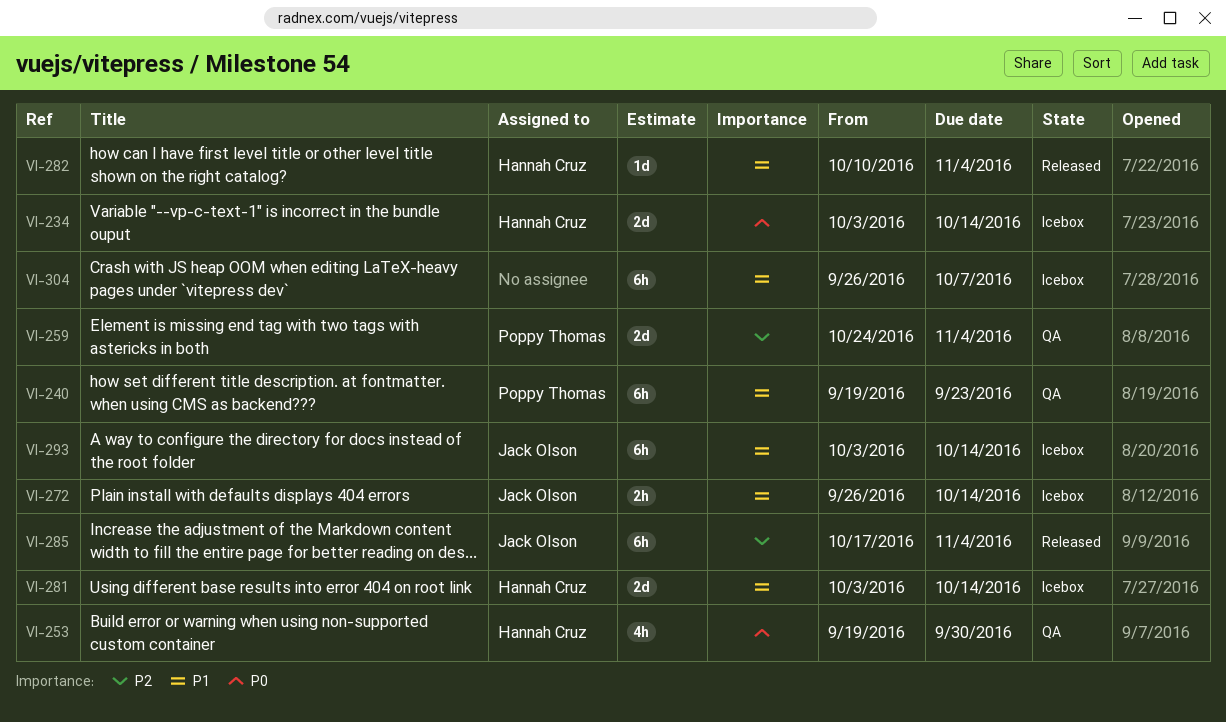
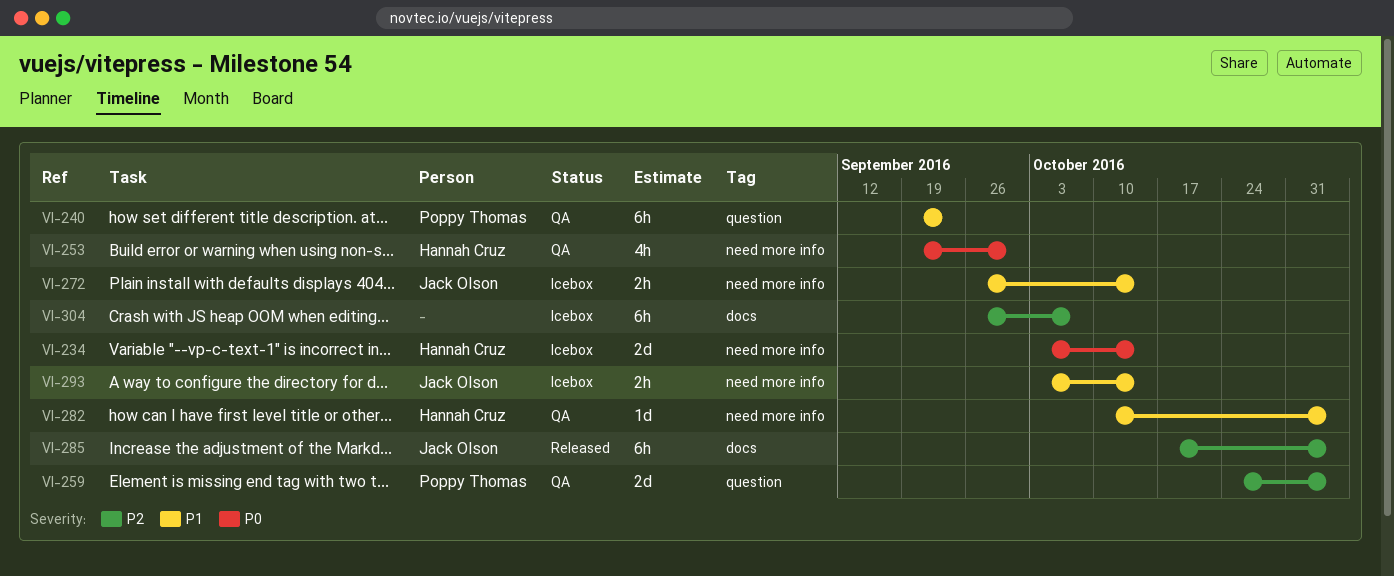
VI-281: present -> none
VI-282, status: Released -> QA
VI-293, estimate: 6h -> 2h
VI-304, priority: P1 -> P2

